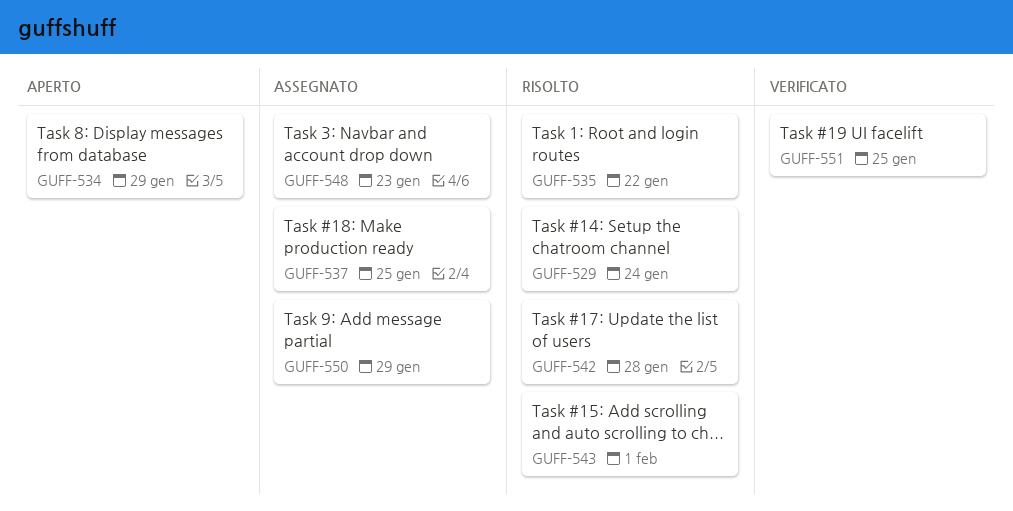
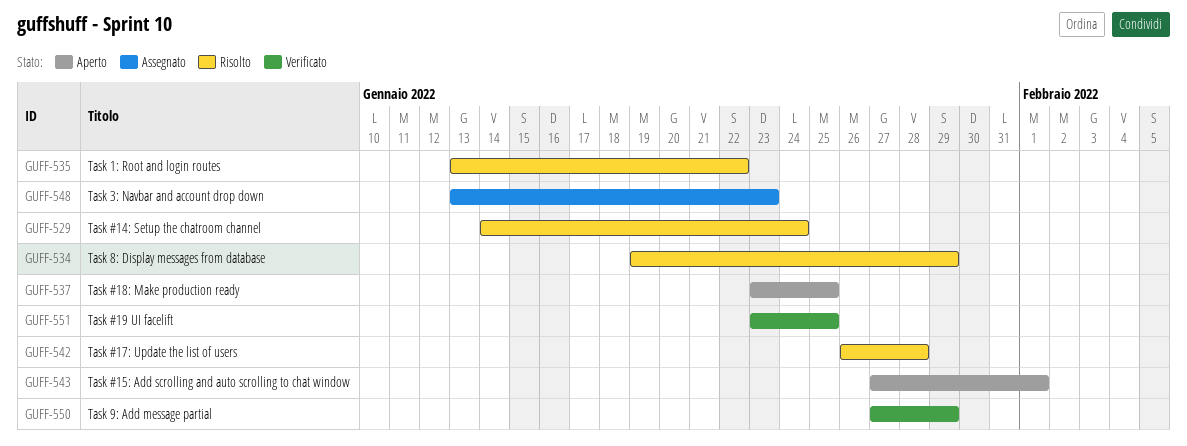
GUFF-534, status: Aperto -> Risolto
GUFF-537, status: Assegnato -> Aperto
GUFF-543, status: Risolto -> Aperto
GUFF-550, status: Assegnato -> Verificato

